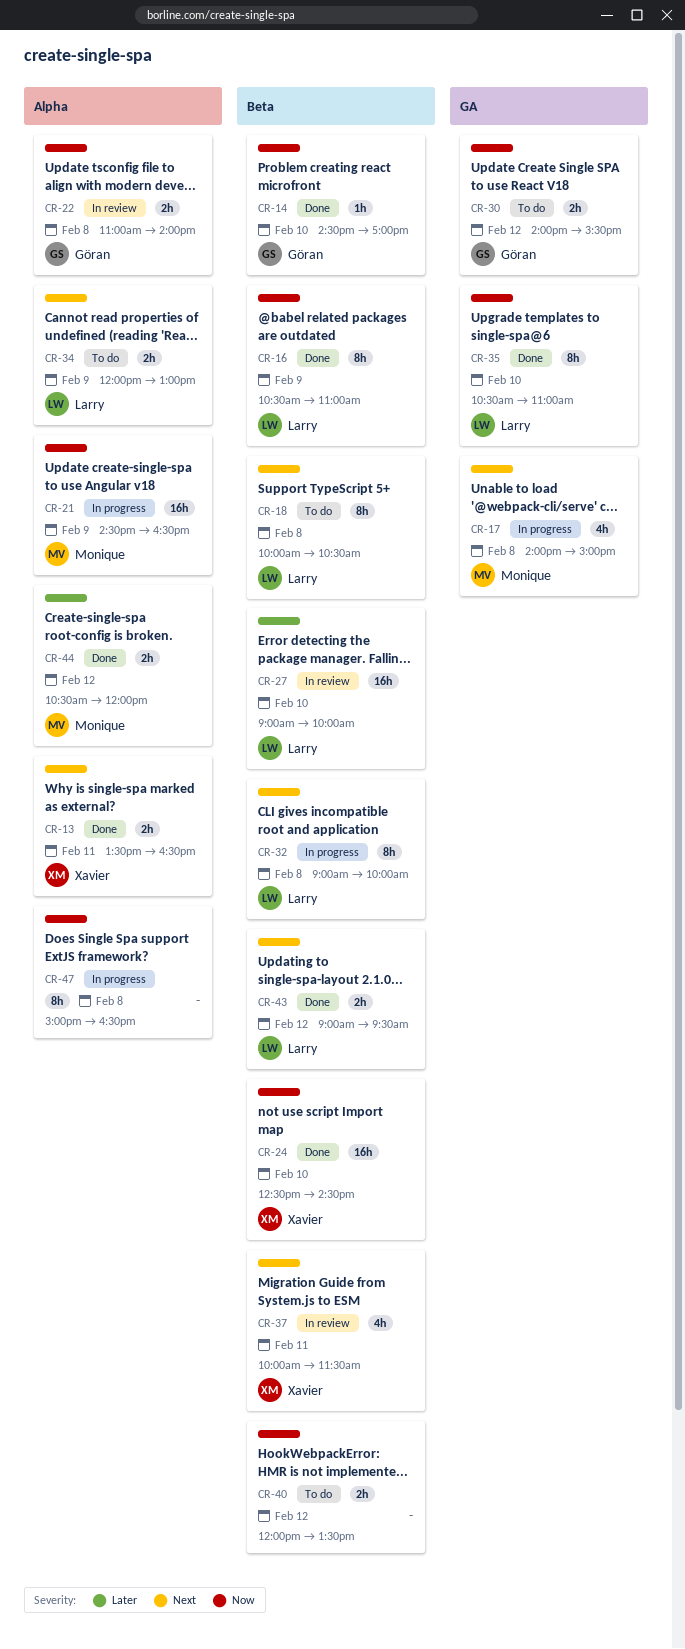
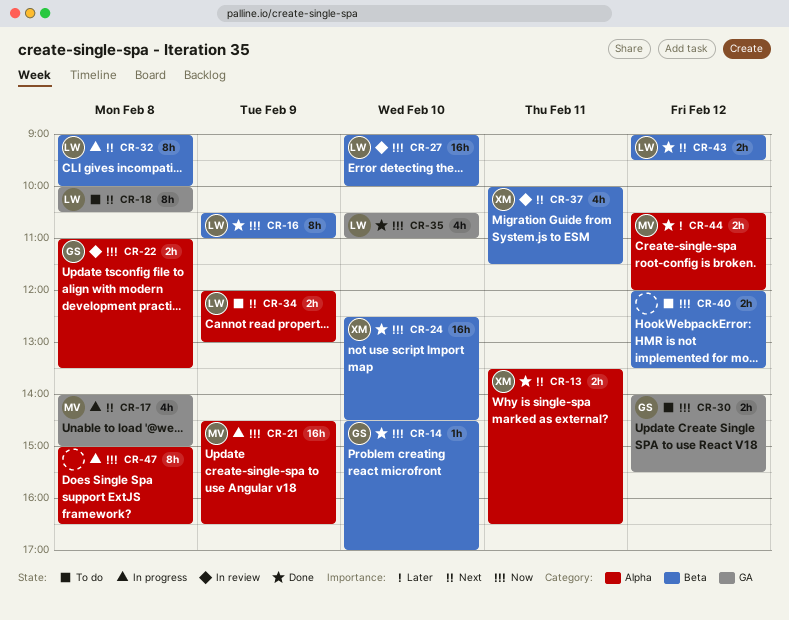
CR-18, label: Beta -> GA
CR-22, ends: 14:00 -> 13:30
CR-27, priority: Later -> Now
CR-35, estimate: 8h -> 4h

